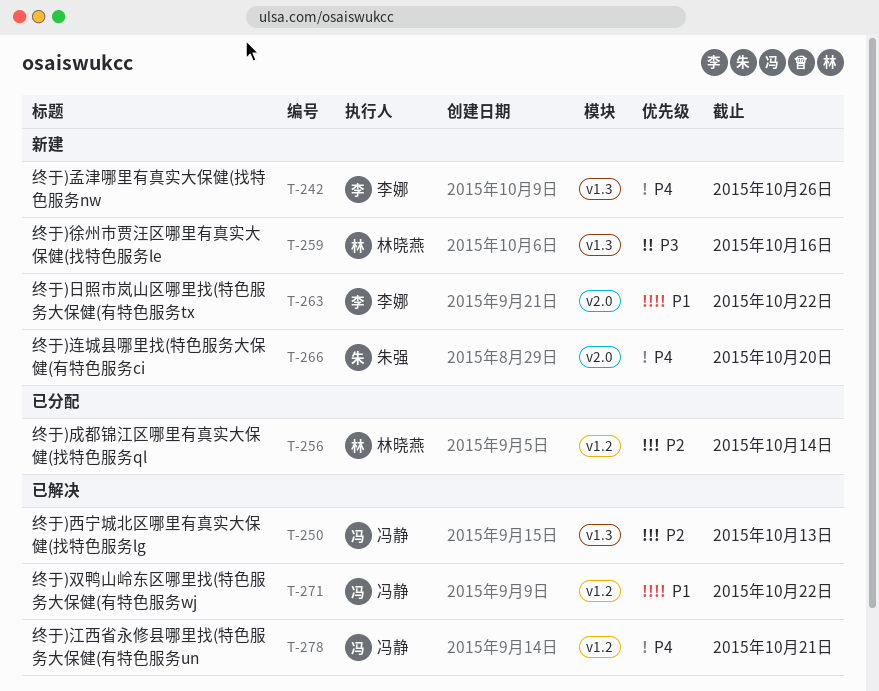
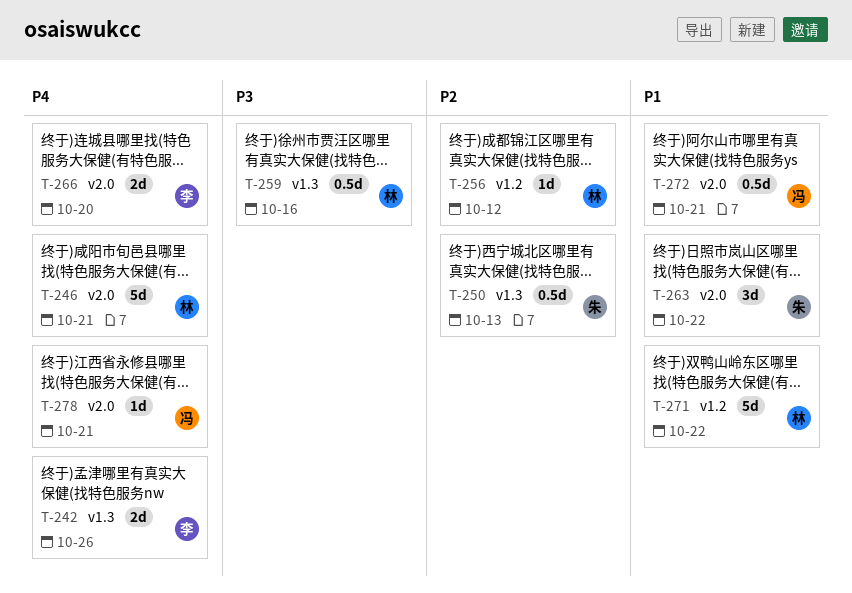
T-246: none -> present
T-250, owner: 冯静 -> 朱强
T-256, due: Oct 14 -> Oct 12
T-263, owner: 李娜 -> 朱强
T-266, owner: 朱强 -> 李娜
T-271, owner: 冯静 -> 林晓燕
T-272: none -> present
T-278, label: v1.2 -> v2.0

